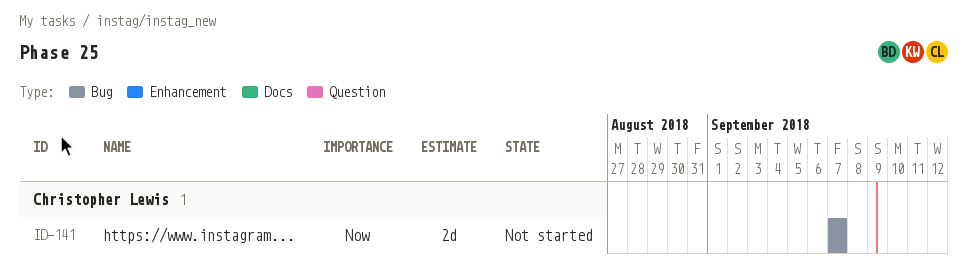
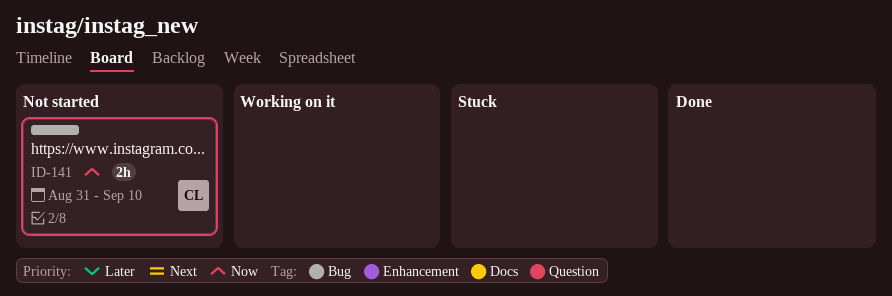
ID-141, estimate: 2d -> 2h
ID-141, start: Sep 7 -> Aug 31
ID-141, due: Sep 7 -> Sep 10

